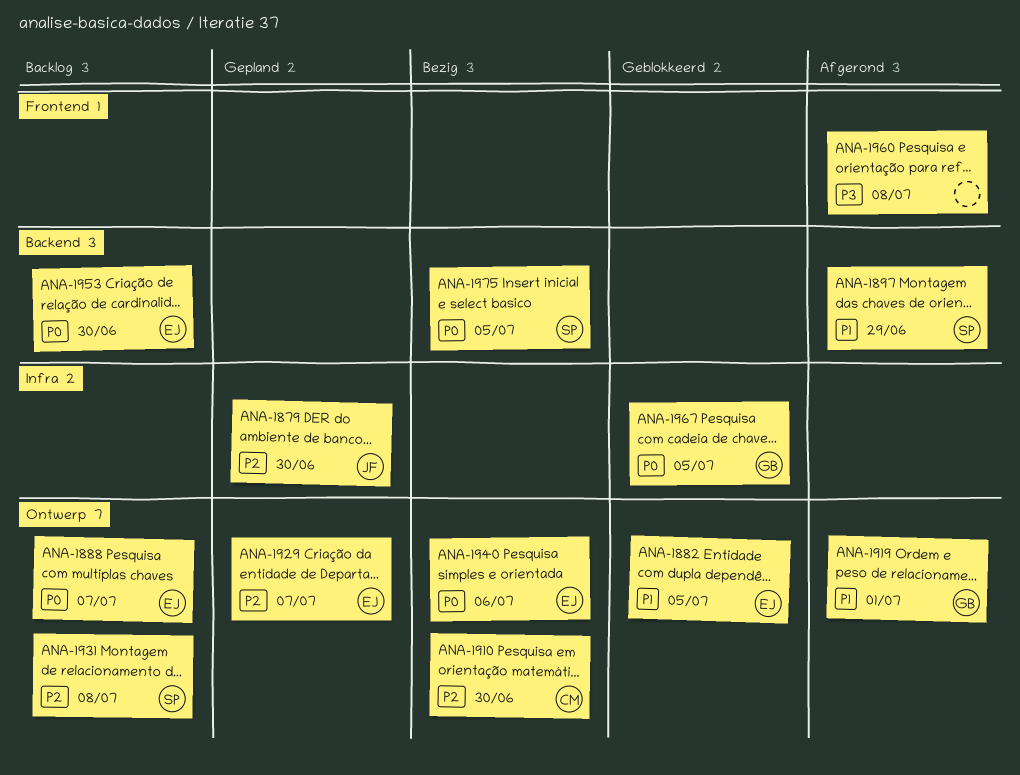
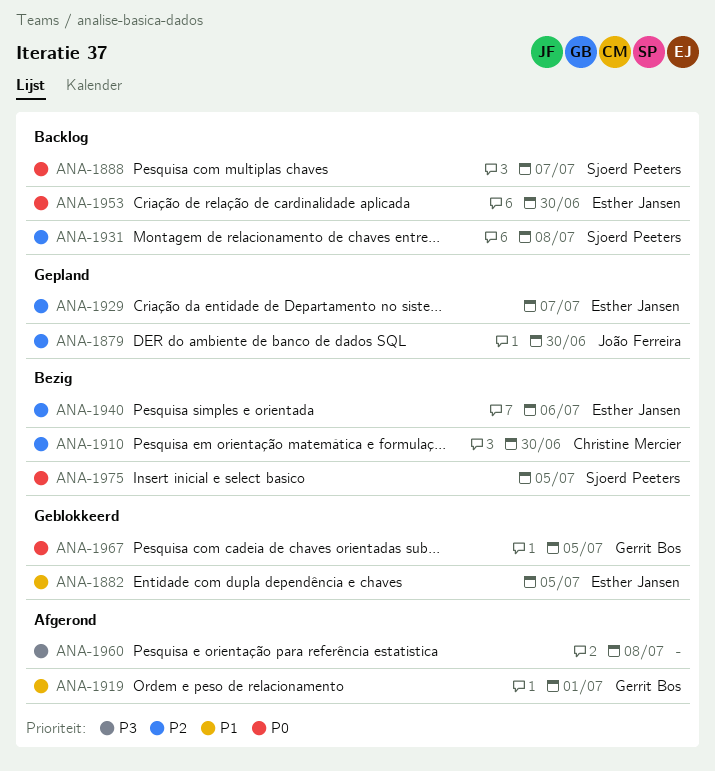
ANA-1888, owner: Esther Jansen -> Sjoerd Peeters
ANA-1897: present -> none
ANA-1940, priority: P0 -> P2

